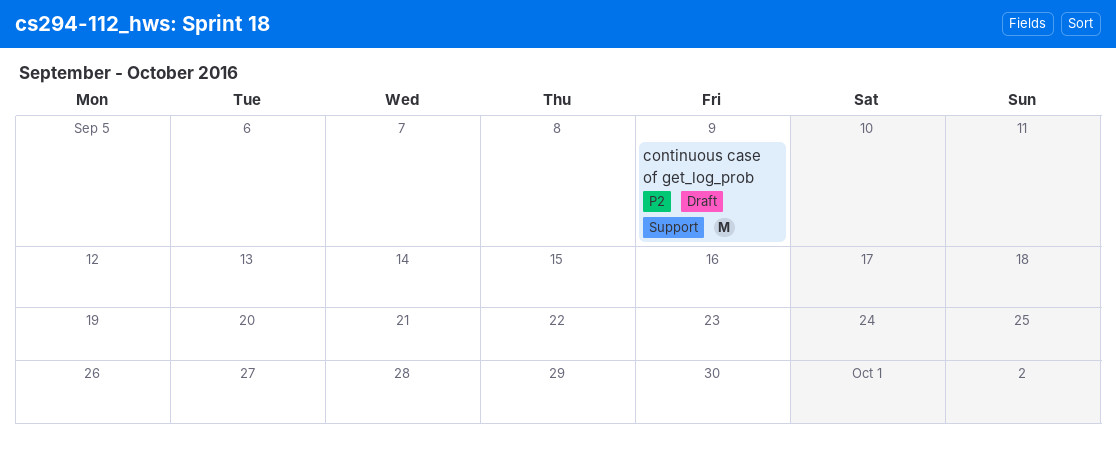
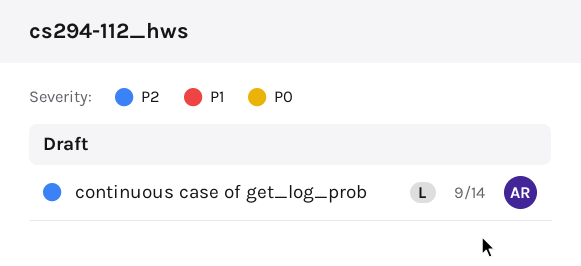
continuous case of get_log_prob, estimate: M -> L
continuous case of get_log_prob, due: Sep 9 -> Sep 14

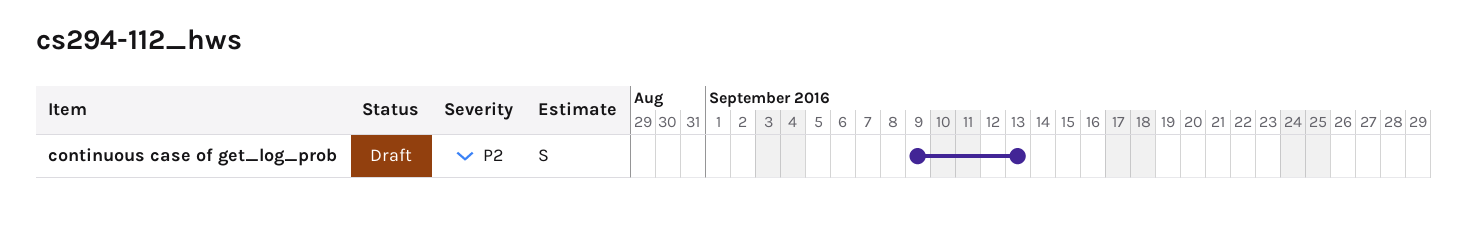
continuous case of get_log_prob, estimate: L -> S
continuous case of get_log_prob, due: Sep 14 -> Sep 13

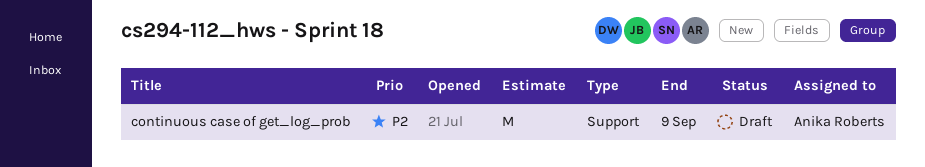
continuous case of get_log_prob, estimate: S -> M
continuous case of get_log_prob, due: Sep 13 -> Sep 9

